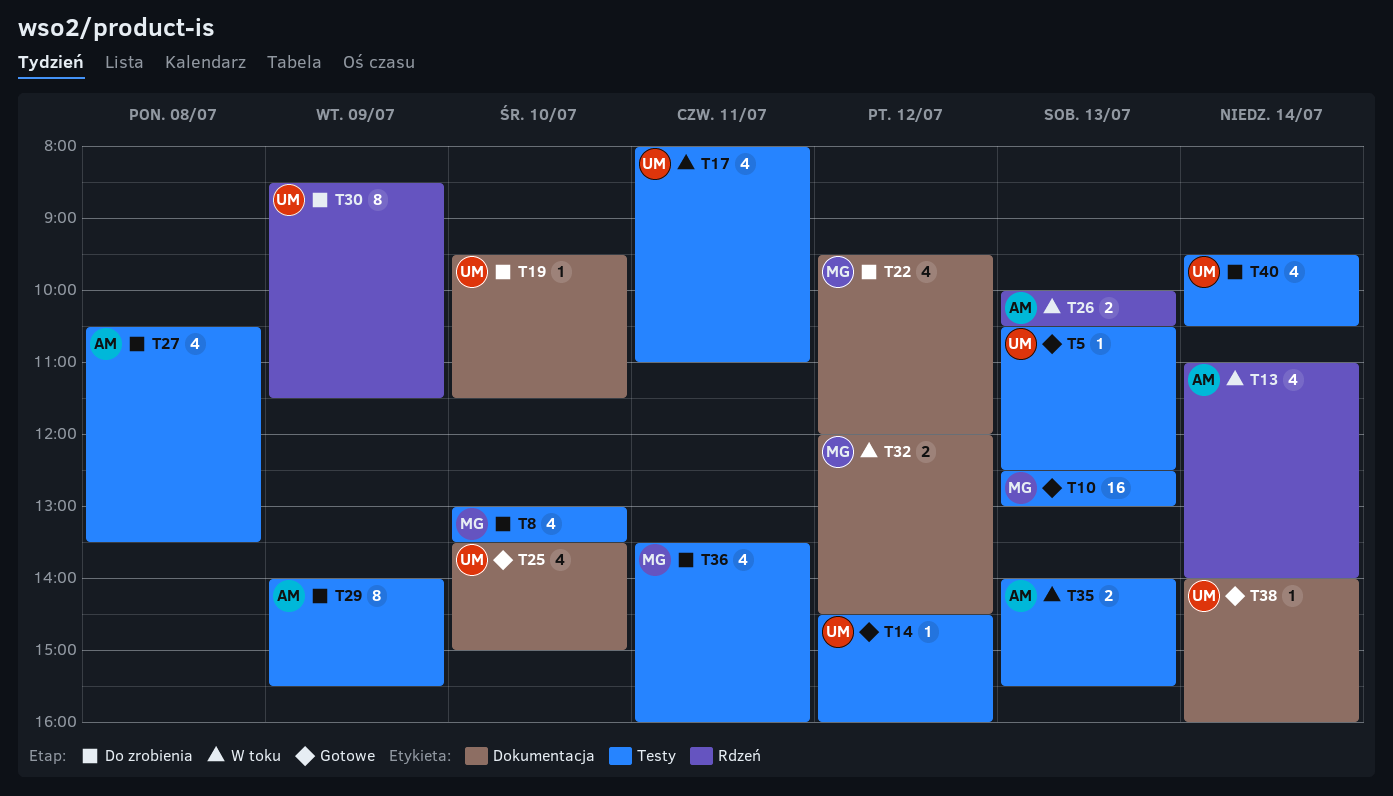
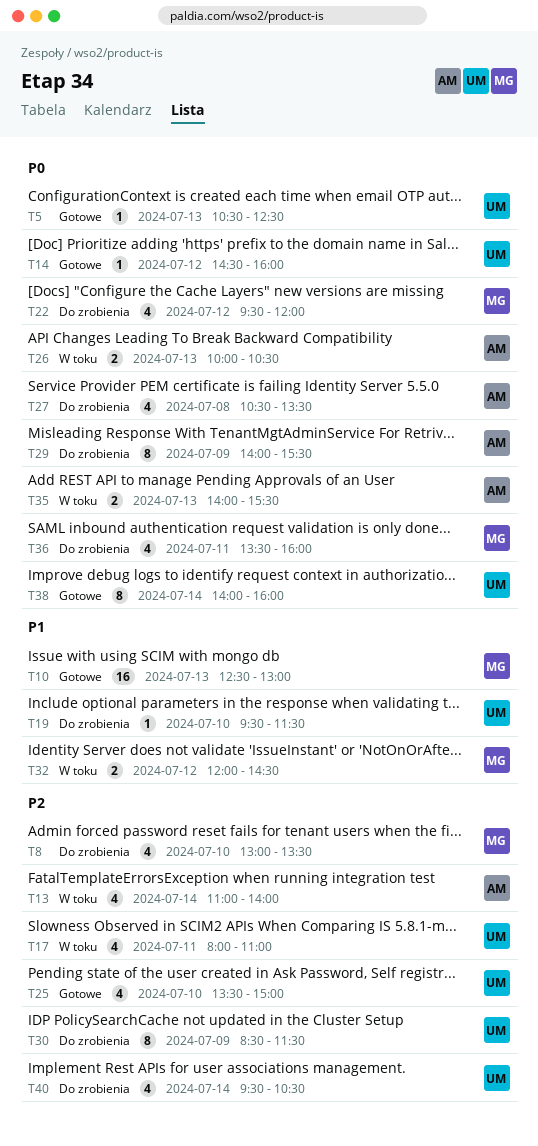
T38, estimate: 1 -> 8

